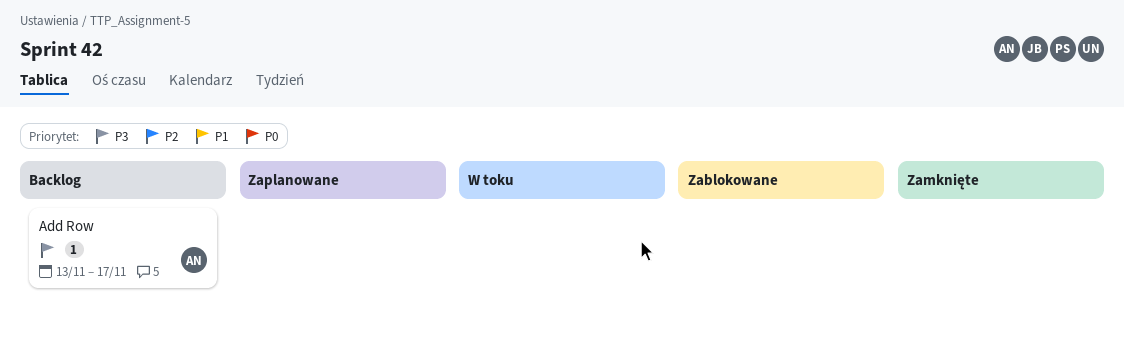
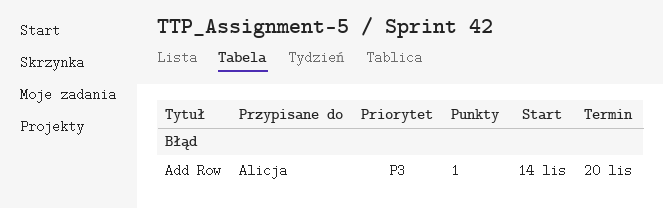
Add Row, start: Nov 13 -> Nov 14
Add Row, due: Nov 17 -> Nov 20

